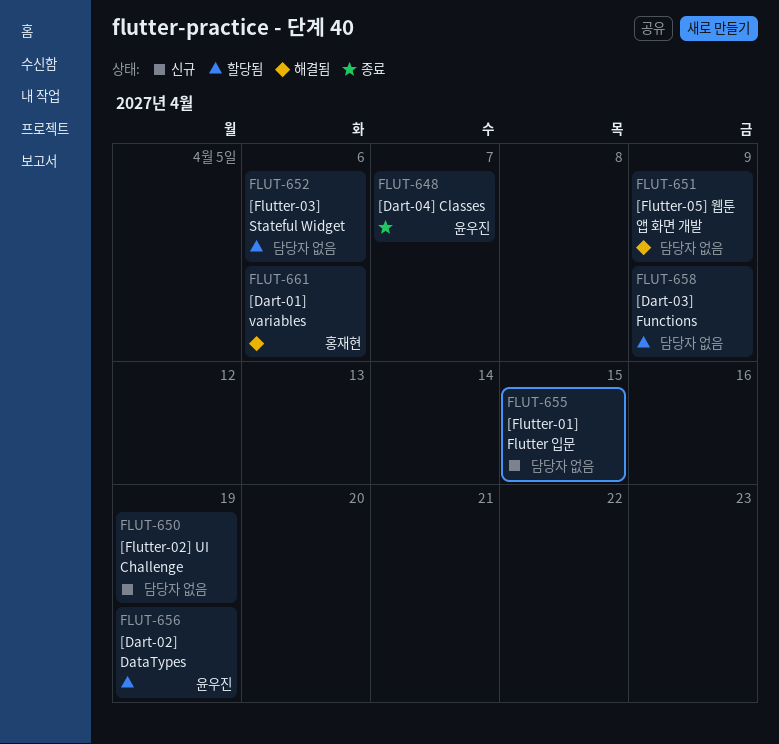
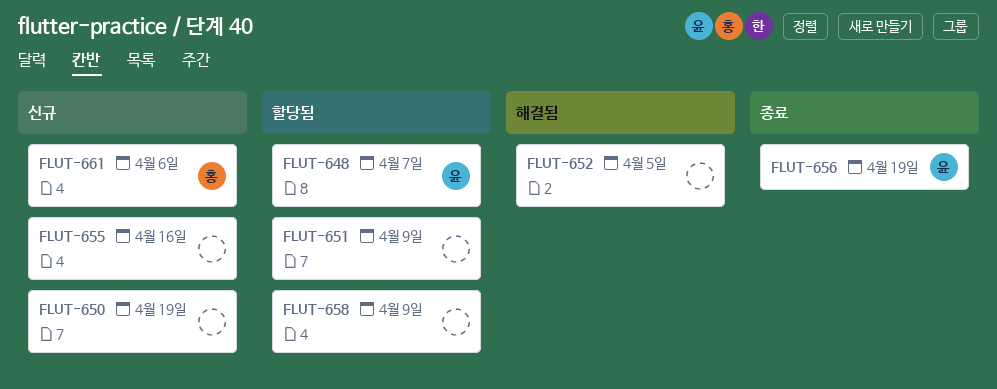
FLUT-648, status: 종료 -> 할당됨
FLUT-651, status: 해결됨 -> 할당됨
FLUT-652, status: 할당됨 -> 해결됨
FLUT-652, due: Apr 6 -> Apr 5
FLUT-655, due: Apr 15 -> Apr 16
FLUT-656, status: 할당됨 -> 종료
FLUT-661, status: 해결됨 -> 신규

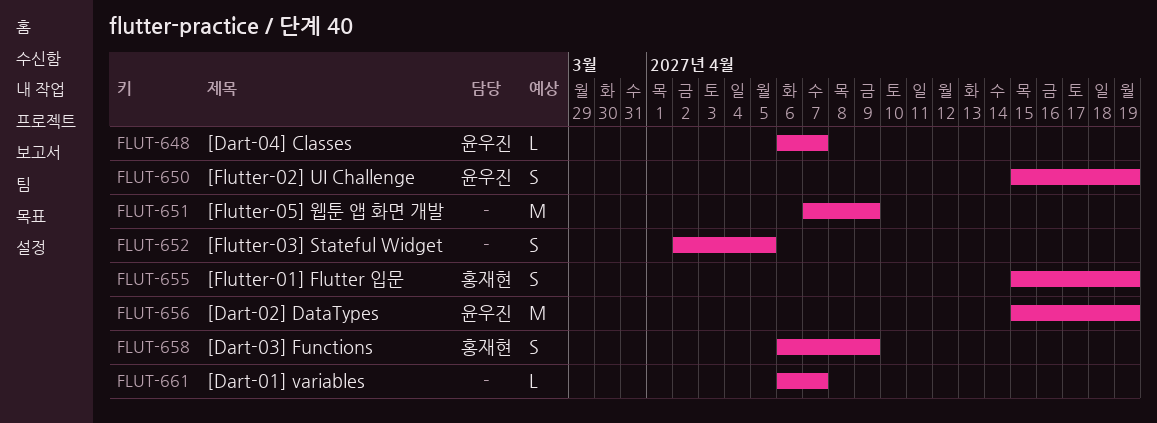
FLUT-650, owner: none -> 윤우진
FLUT-655, owner: none -> 홍재현
FLUT-655, due: Apr 16 -> Apr 19
FLUT-658, owner: none -> 홍재현
FLUT-661, owner: 홍재현 -> none
FLUT-661, due: Apr 6 -> Apr 7

